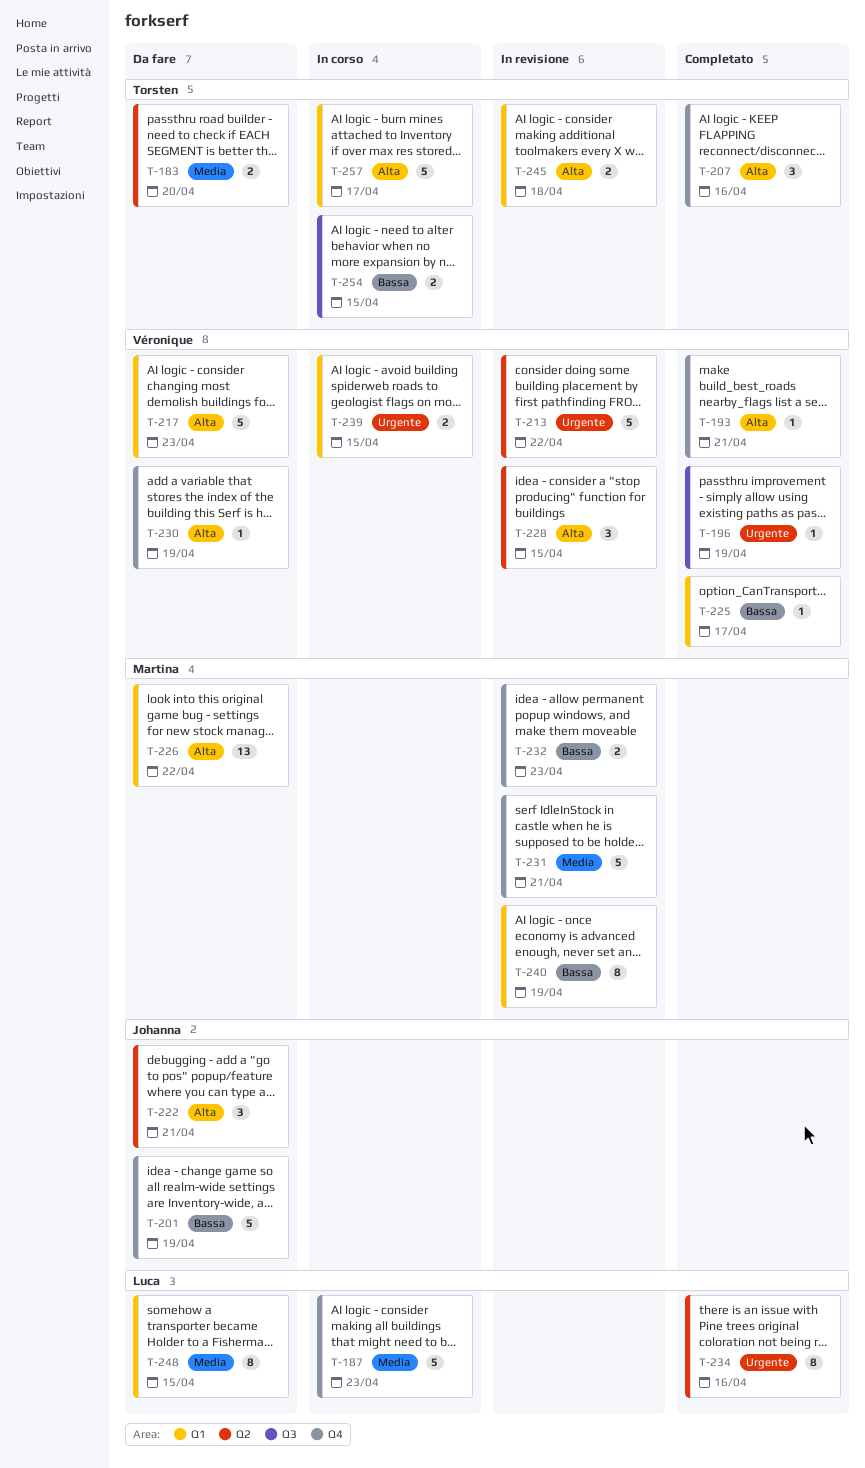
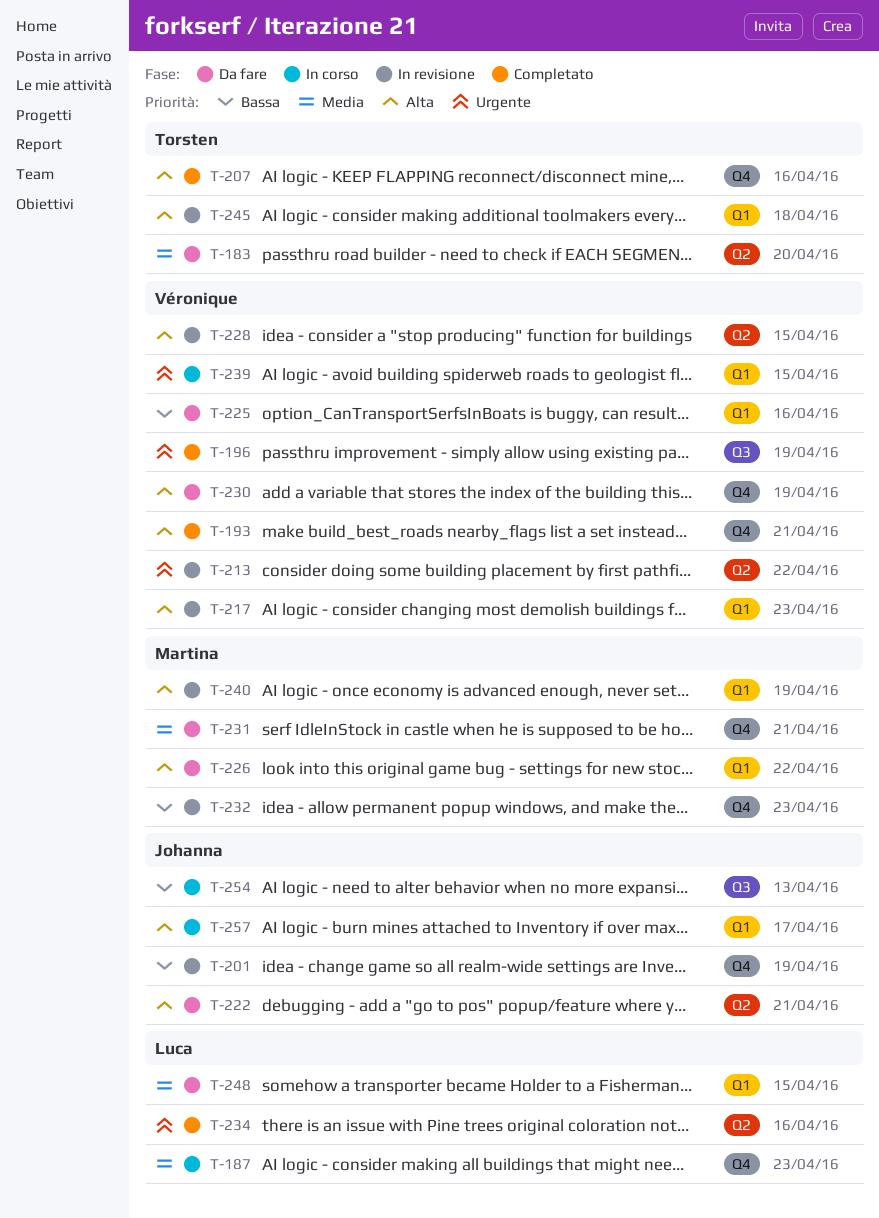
T-201, status: Da fare -> In revisione
T-217, status: Da fare -> In revisione
T-225, status: Completato -> Da fare
T-225, due: Apr 17 -> Apr 16
T-231, status: In revisione -> Da fare
T-240, priority: Bassa -> Alta
T-254, owner: Torsten -> Johanna
T-254, due: Apr 15 -> Apr 13
T-257, owner: Torsten -> Johanna

